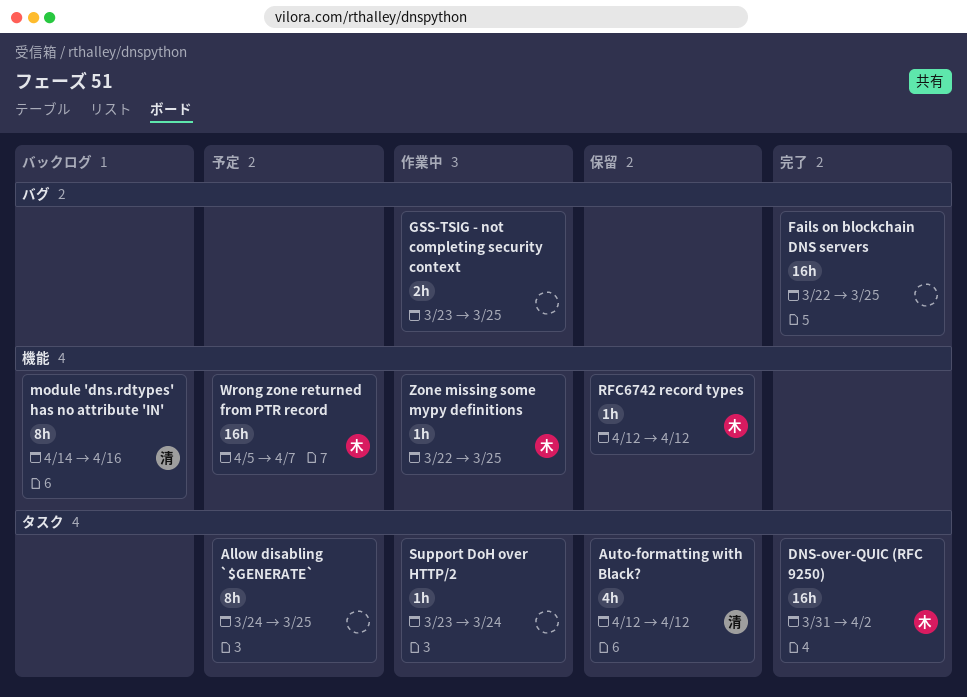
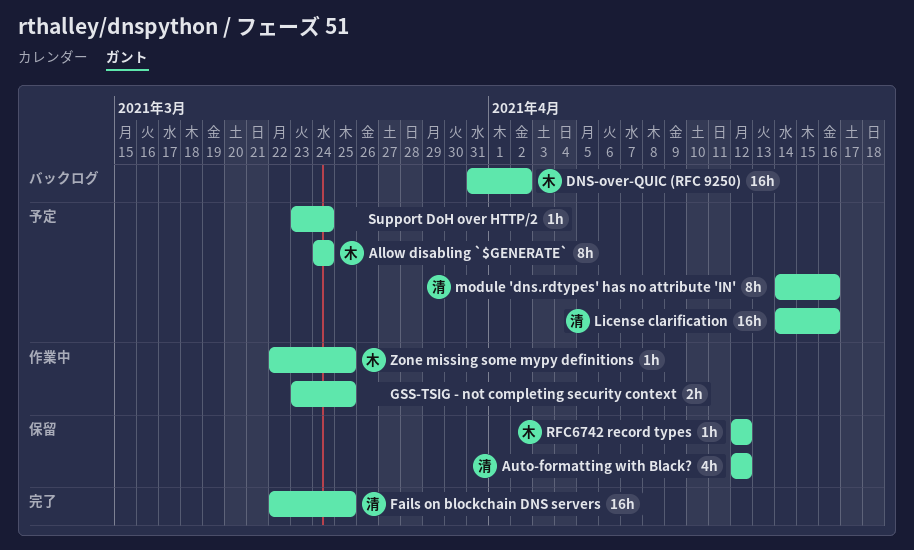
Allow disabling `$GENERATE`, owner: none -> 木
Allow disabling `$GENERATE`, due: Mar 25 -> Mar 24
DNS-over-QUIC (RFC 9250), status: 完了 -> バックログ
Fails on blockchain DNS servers, owner: none -> 清
License clarification: none -> present
module 'dns.rdtypes' has no attribute 'IN', status: バックログ -> 予定
Support DoH over HTTP/2, status: 作業中 -> 予定
Wrong zone returned from PTR record: present -> none

